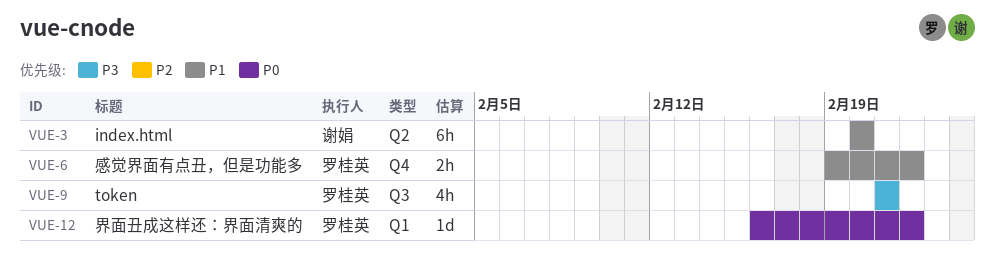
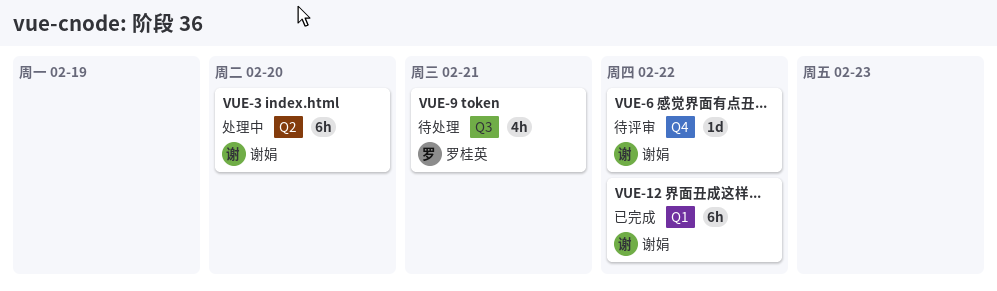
VUE-6, owner: 罗桂英 -> 谢娟
VUE-6, estimate: 2h -> 1d
VUE-12, owner: 罗桂英 -> 谢娟
VUE-12, estimate: 1d -> 6h

